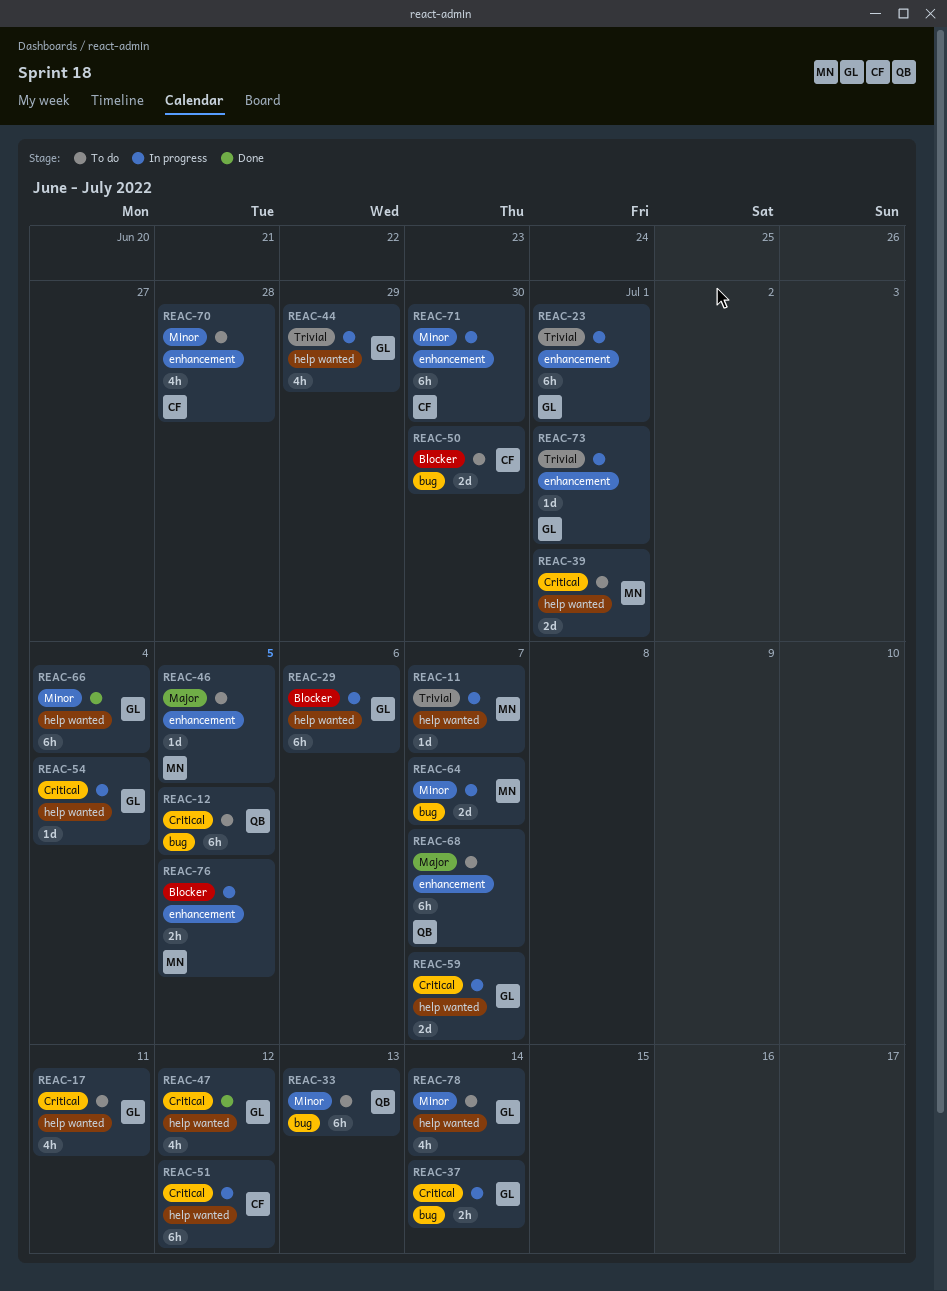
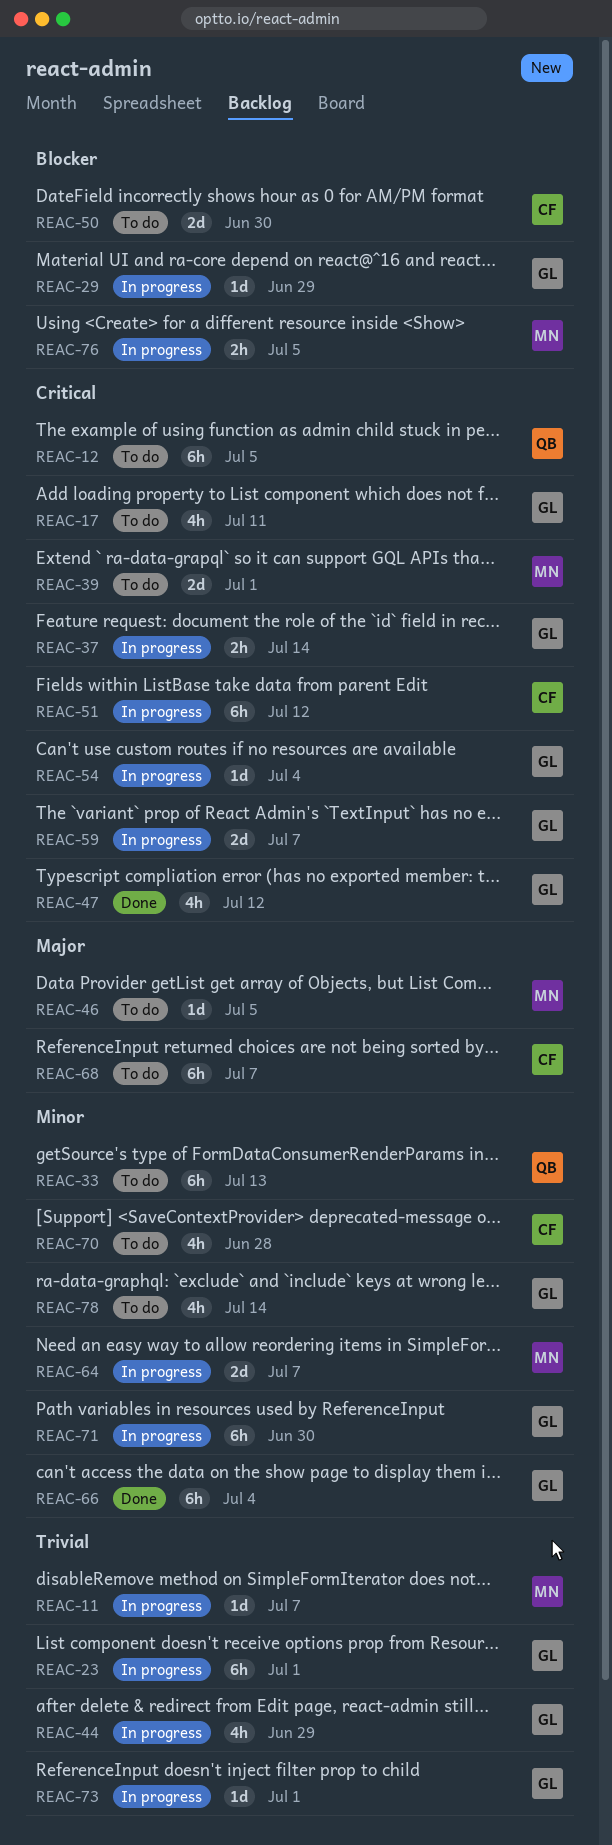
REAC-29, estimate: 6h -> 1d
REAC-29, due: Jul 6 -> Jun 29
REAC-68, owner: QB -> CF
REAC-71, owner: CF -> GL

